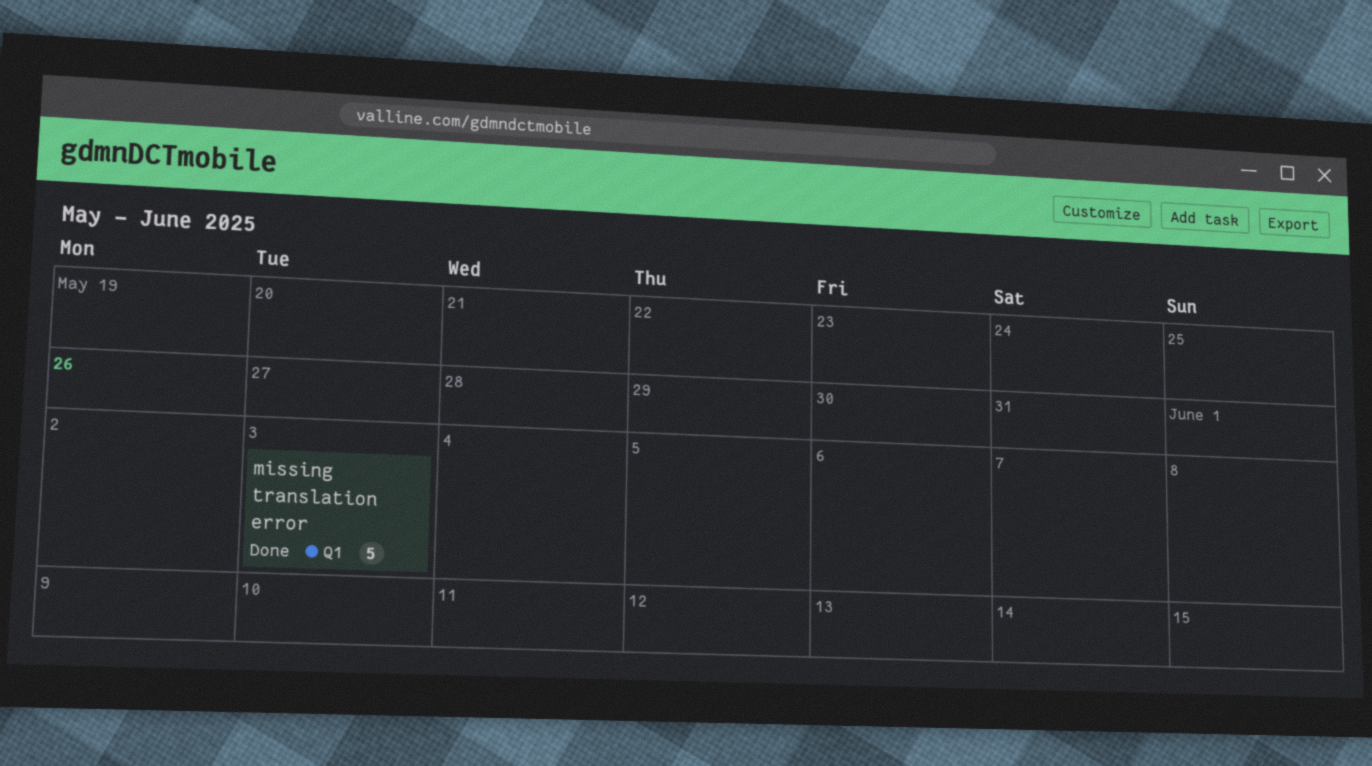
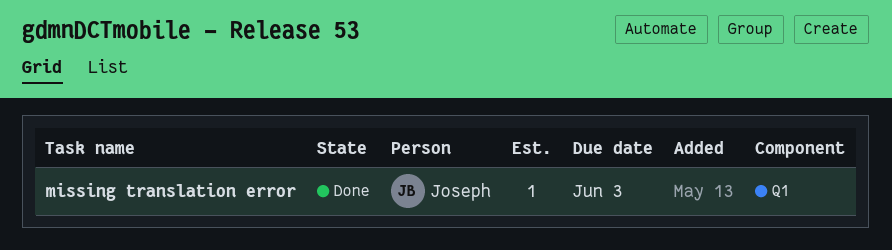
missing translation error, estimate: 5 -> 1

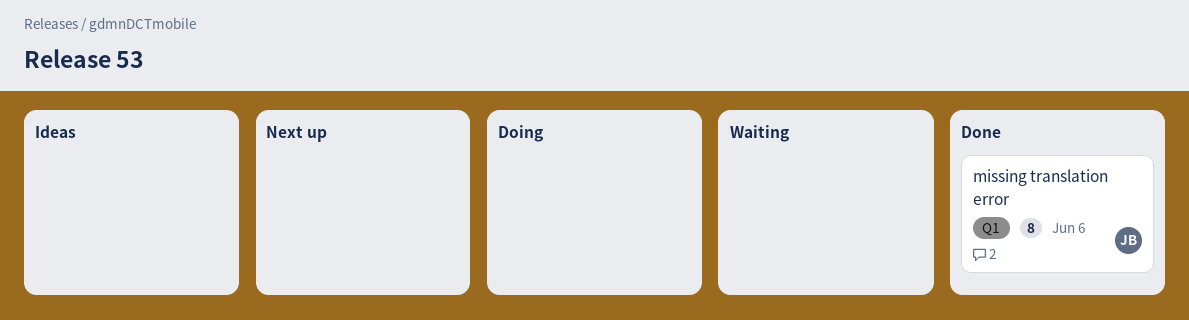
missing translation error, estimate: 1 -> 8
missing translation error, due: Jun 3 -> Jun 6

